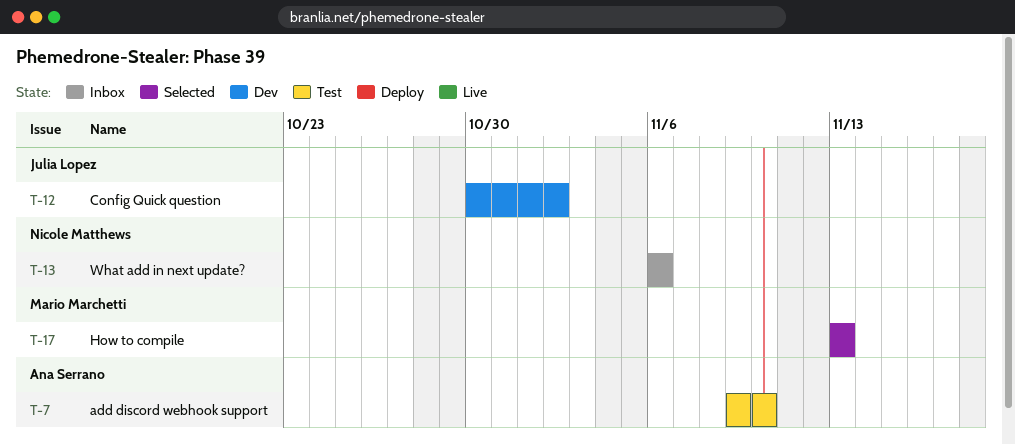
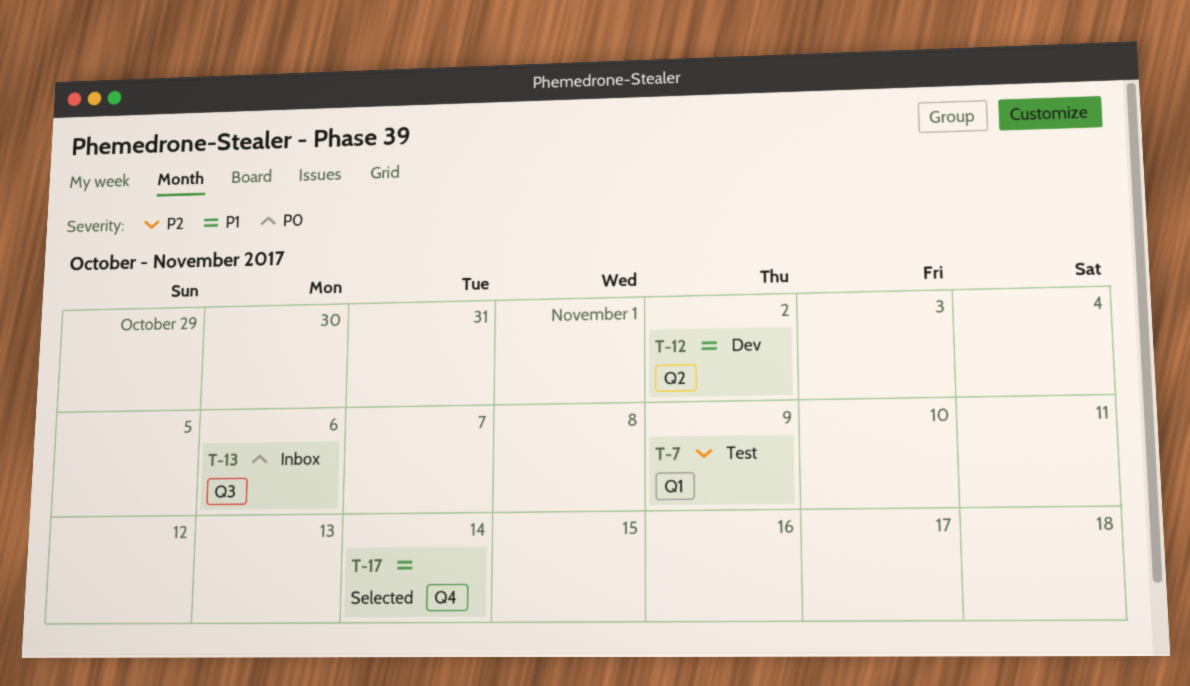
T-7, due: Nov 10 -> Nov 9
T-17, due: Nov 13 -> Nov 14

